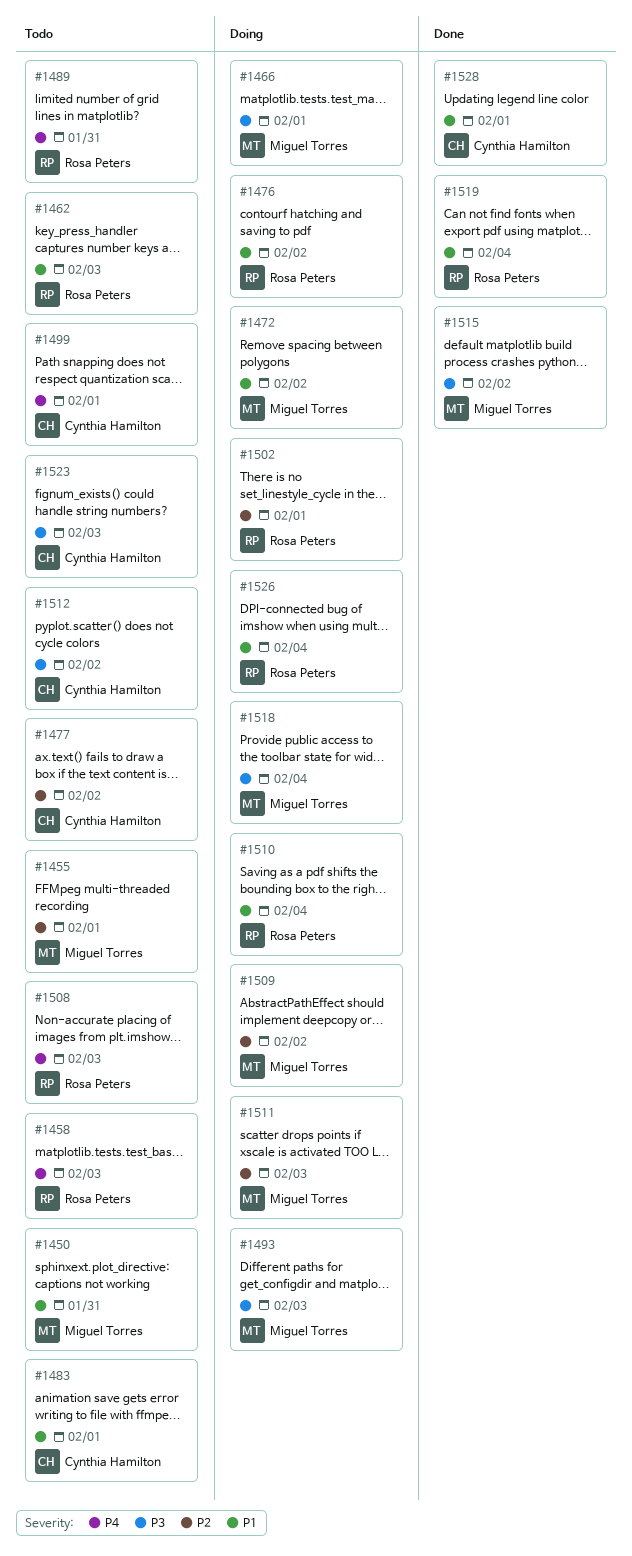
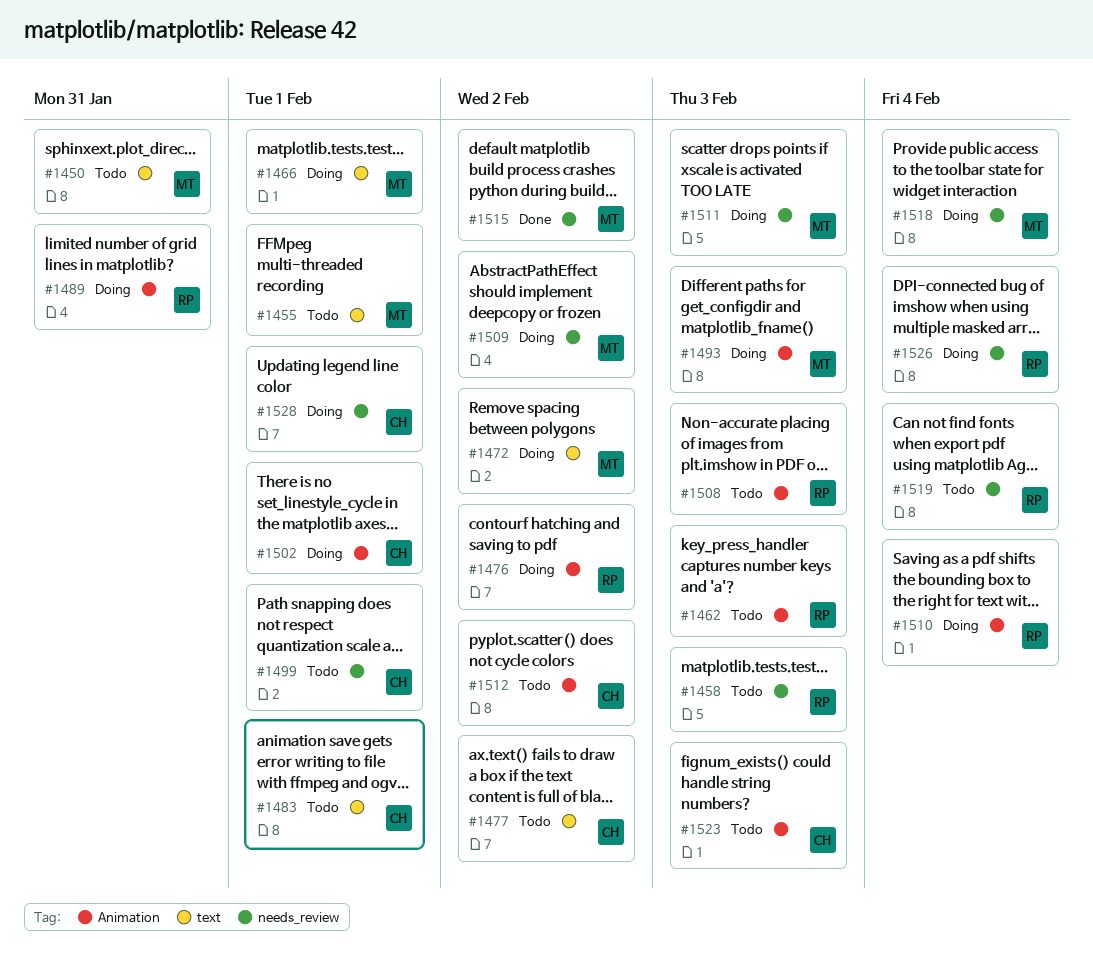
#1489, status: Todo -> Doing
#1502, owner: Rosa Peters -> Cynthia Hamilton
#1519, status: Done -> Todo
#1528, status: Done -> Doing

